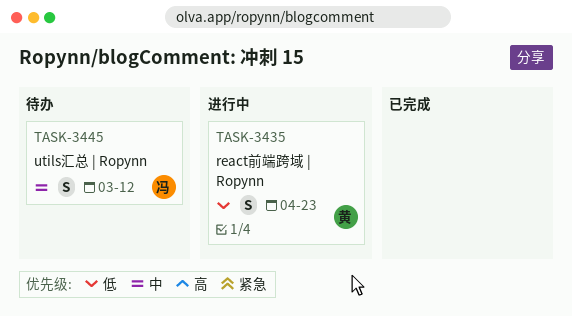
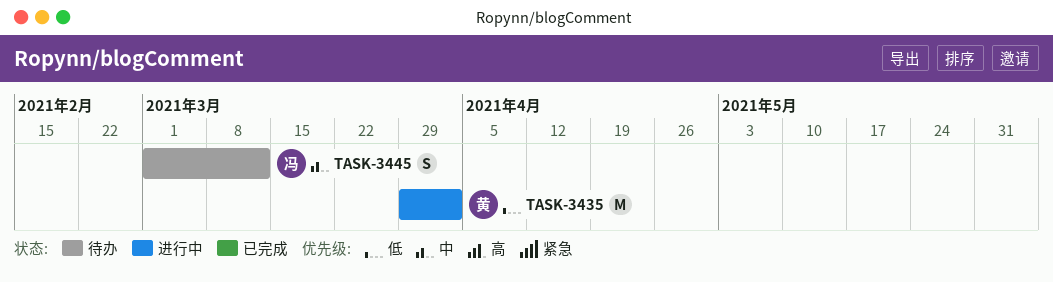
TASK-3435, estimate: S -> M
TASK-3435, due: Apr 23 -> Apr 2

